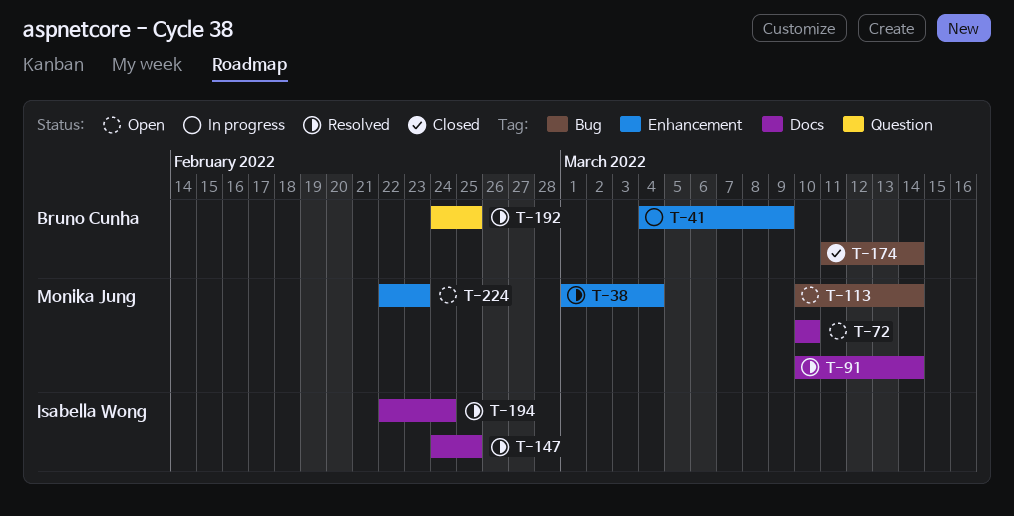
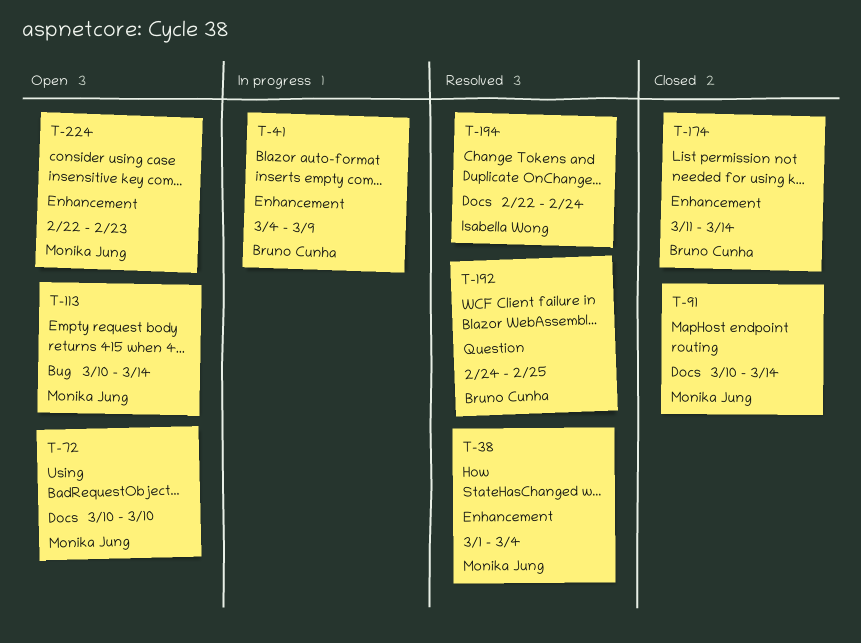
T-91, status: Resolved -> Closed
T-147: present -> none
T-174, label: Bug -> Enhancement

